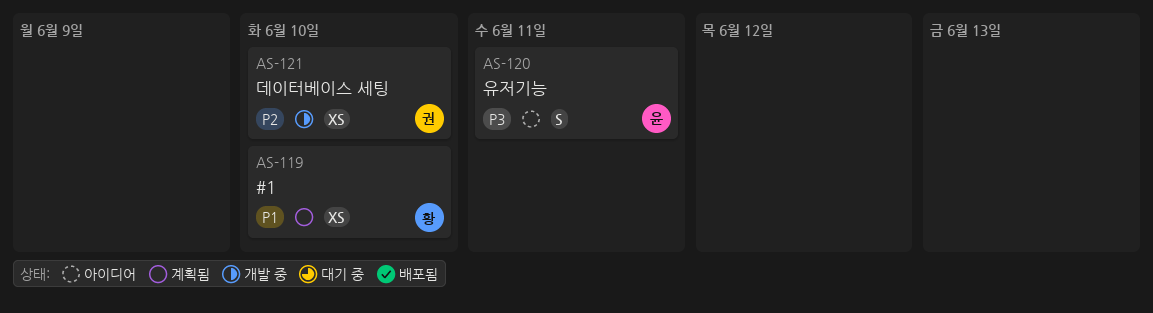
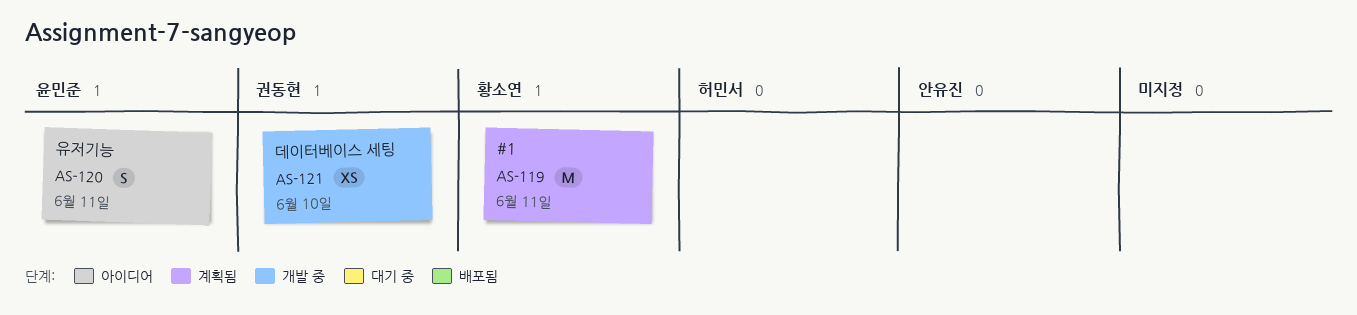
AS-119, estimate: XS -> M
AS-119, due: Jun 10 -> Jun 11

